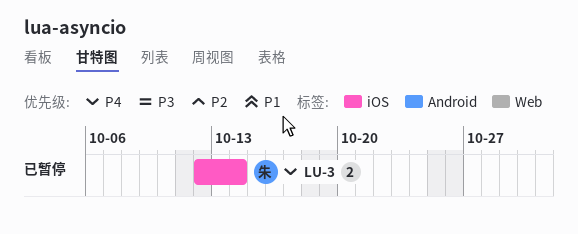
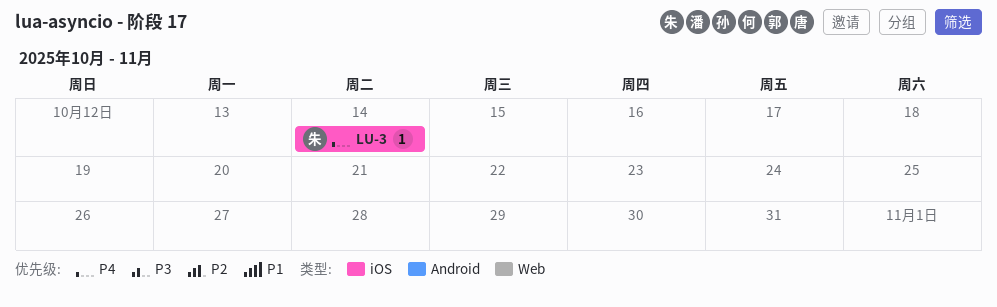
LU-3, estimate: 2 -> 1
LU-3, start: Oct 12 -> Oct 14

